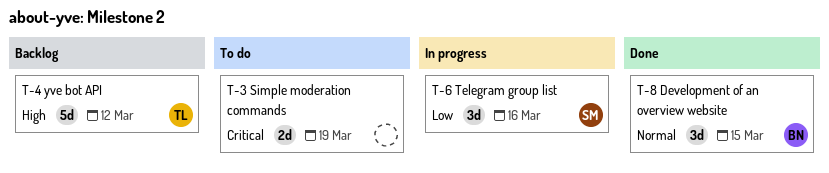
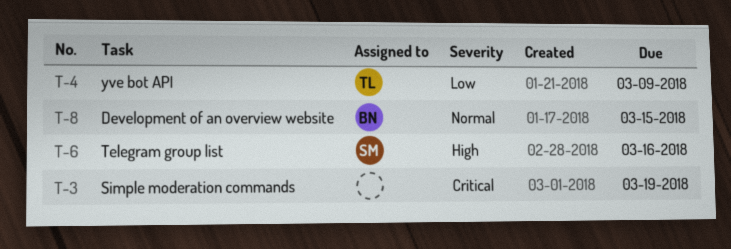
T-4, priority: High -> Low
T-4, due: Mar 12 -> Mar 9
T-6, priority: Low -> High

